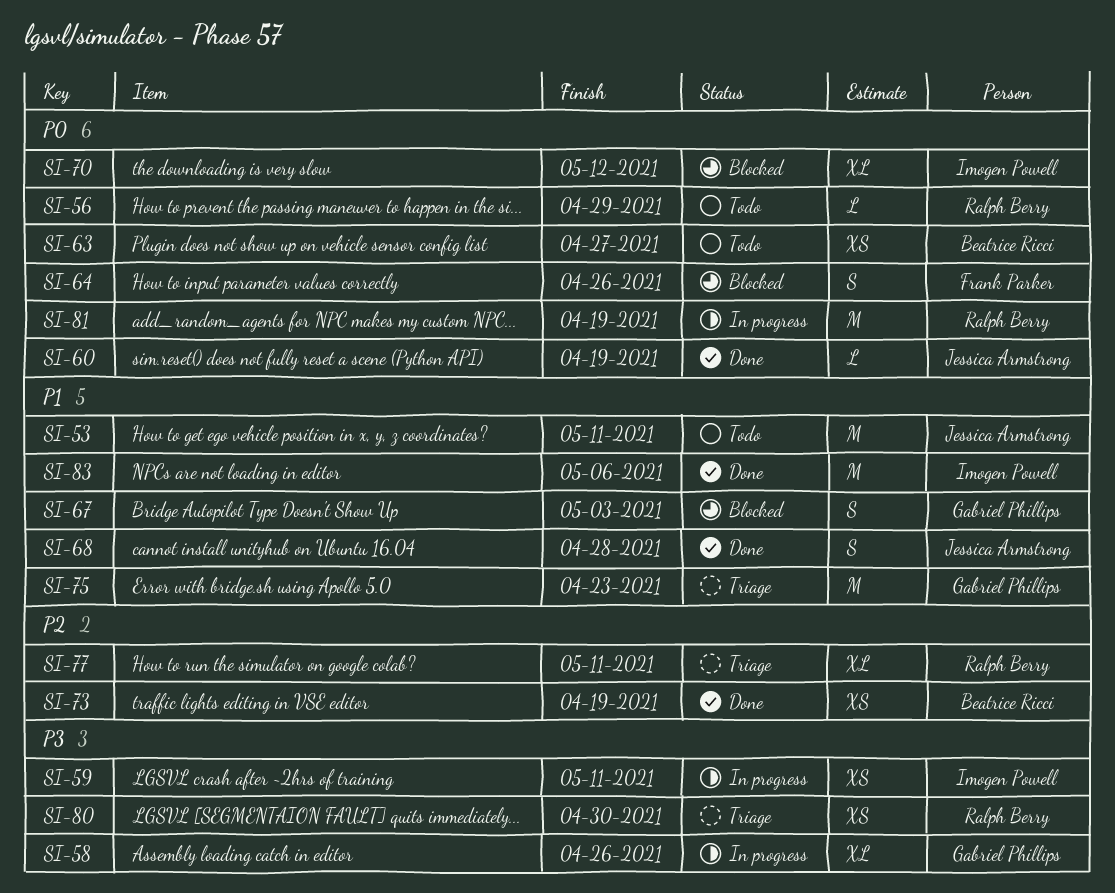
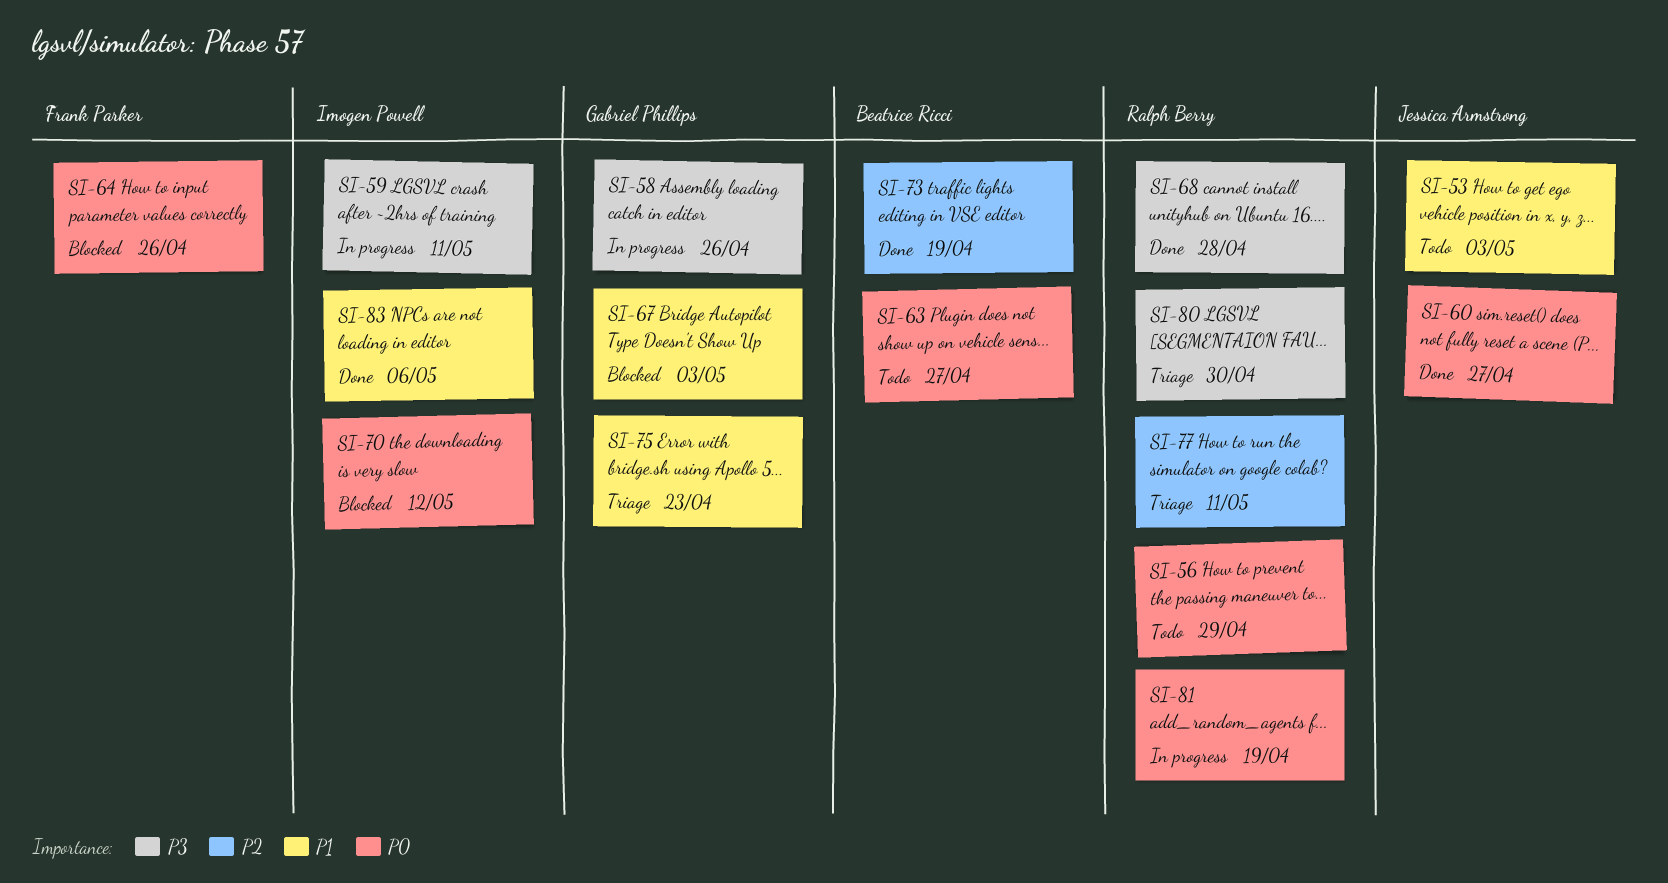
SI-53, due: May 11 -> May 3
SI-60, due: Apr 19 -> Apr 27
SI-68, owner: Jessica Armstrong -> Ralph Berry
SI-68, priority: P1 -> P3

